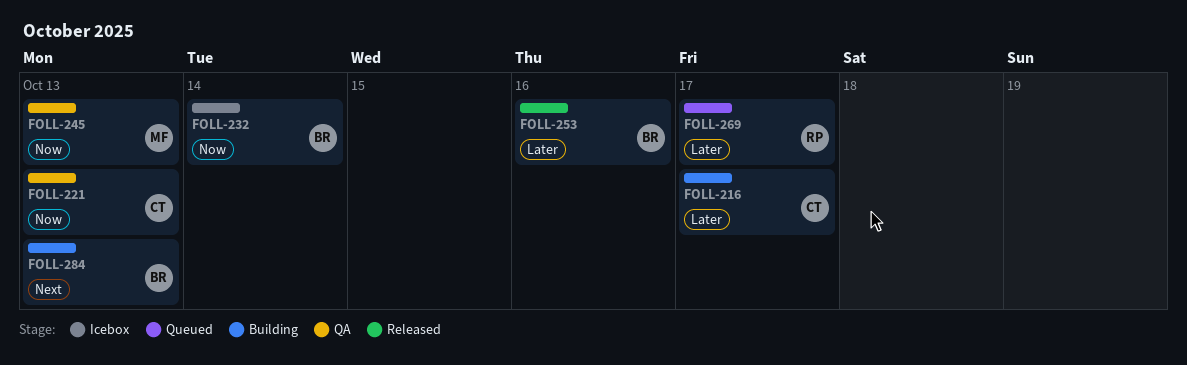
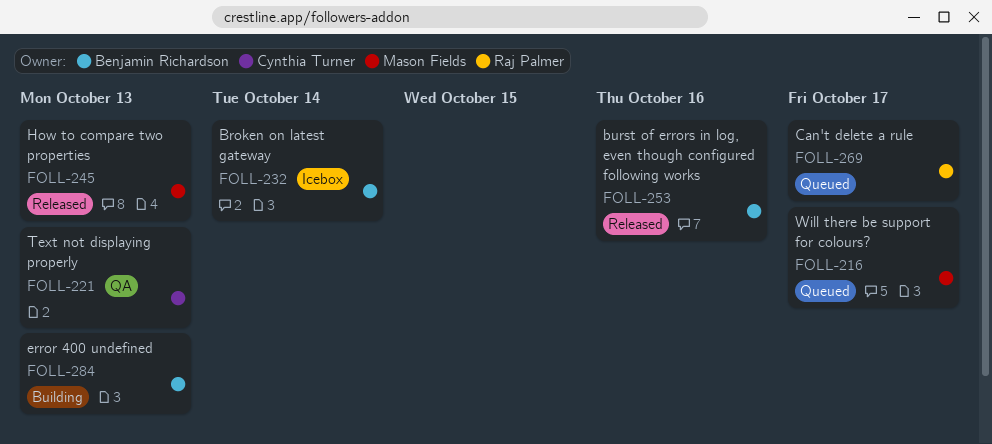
FOLL-216, status: Building -> Queued
FOLL-216, owner: Cynthia Turner -> Mason Fields
FOLL-245, status: QA -> Released

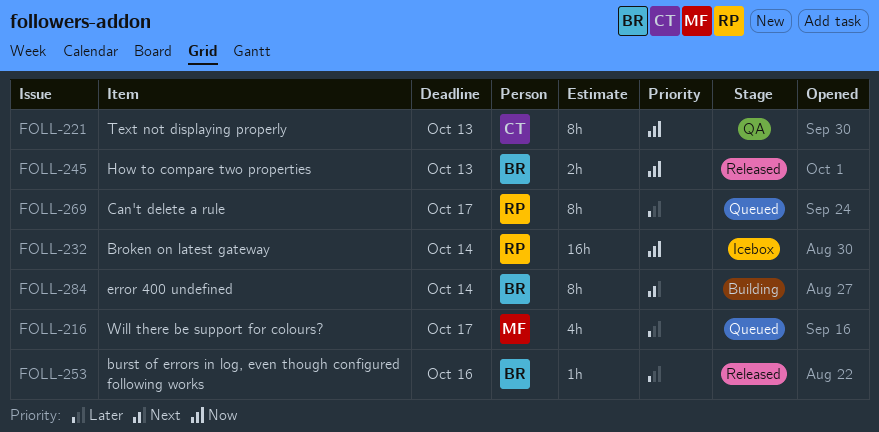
FOLL-232, owner: Benjamin Richardson -> Raj Palmer
FOLL-245, owner: Mason Fields -> Benjamin Richardson
FOLL-284, due: Oct 13 -> Oct 14

